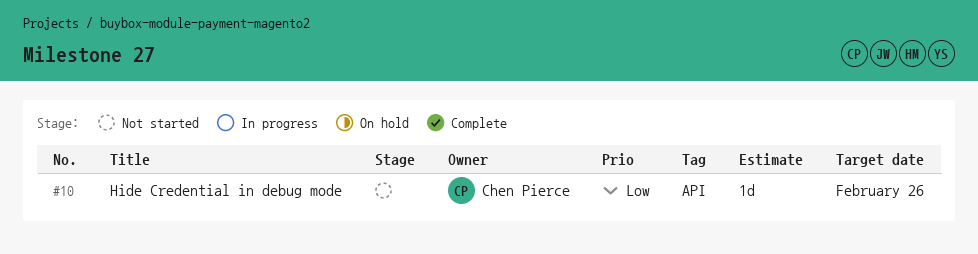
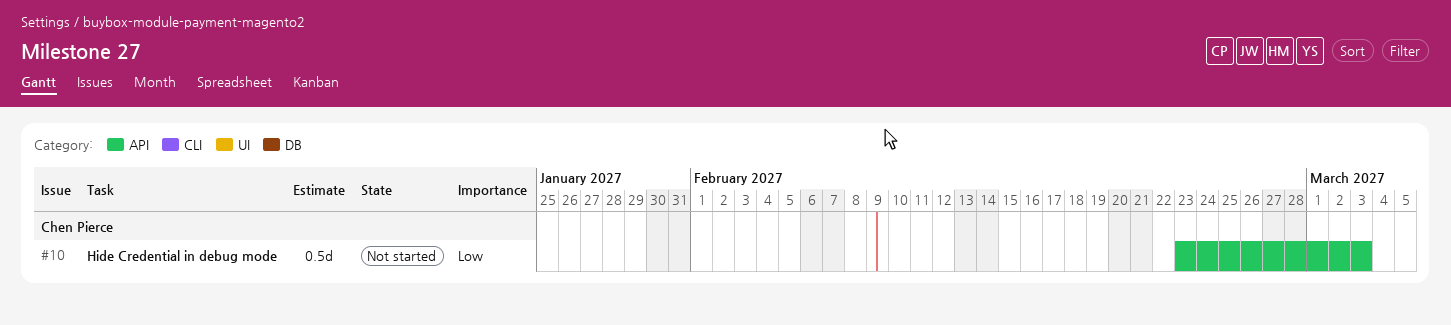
#10, estimate: 1d -> 0.5d
#10, due: Feb 26 -> Mar 3

